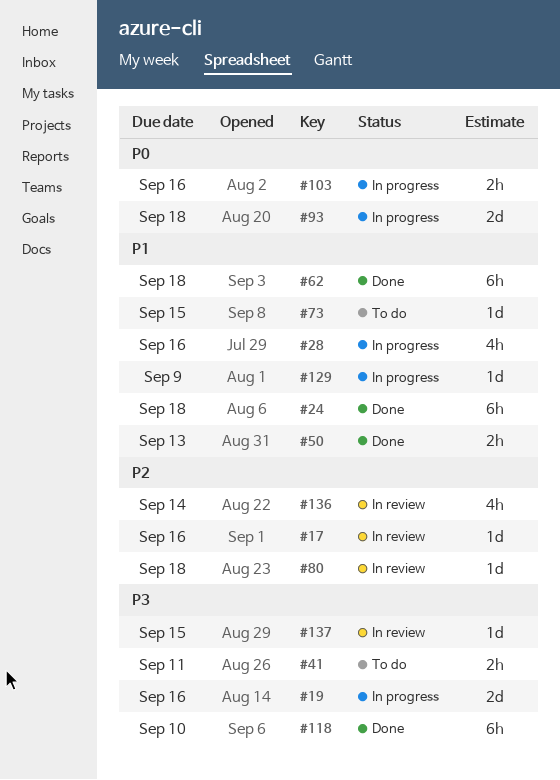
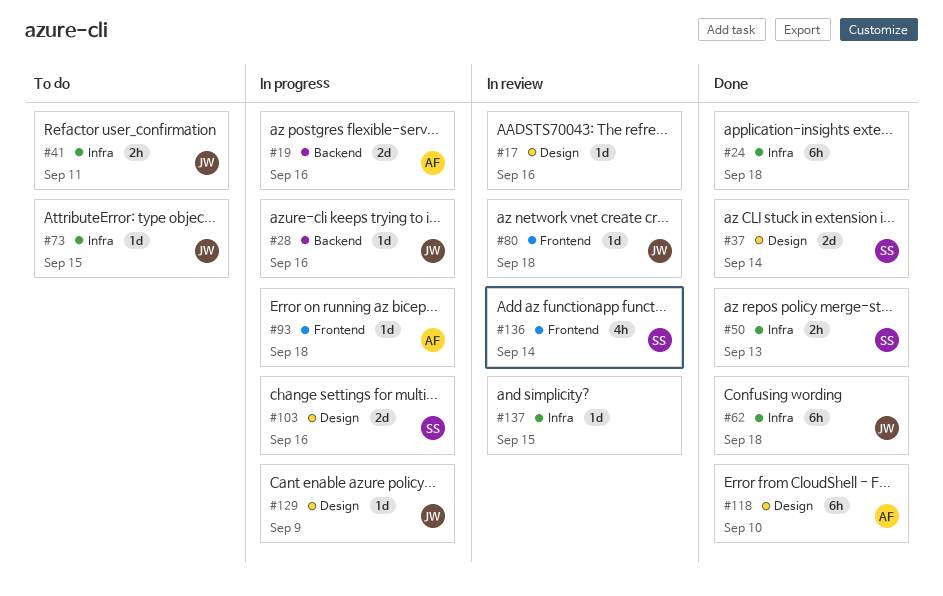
#28, estimate: 4h -> 1d
#37: none -> present
#93, estimate: 2d -> 1d
#103, estimate: 2h -> 2d

